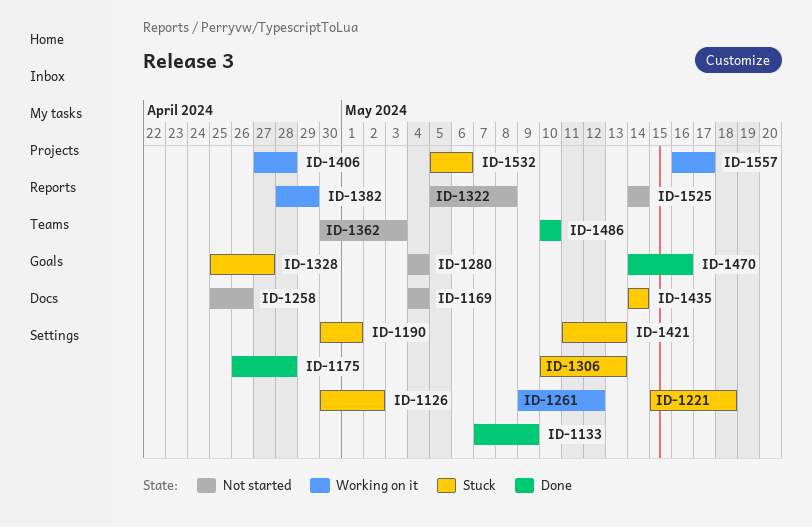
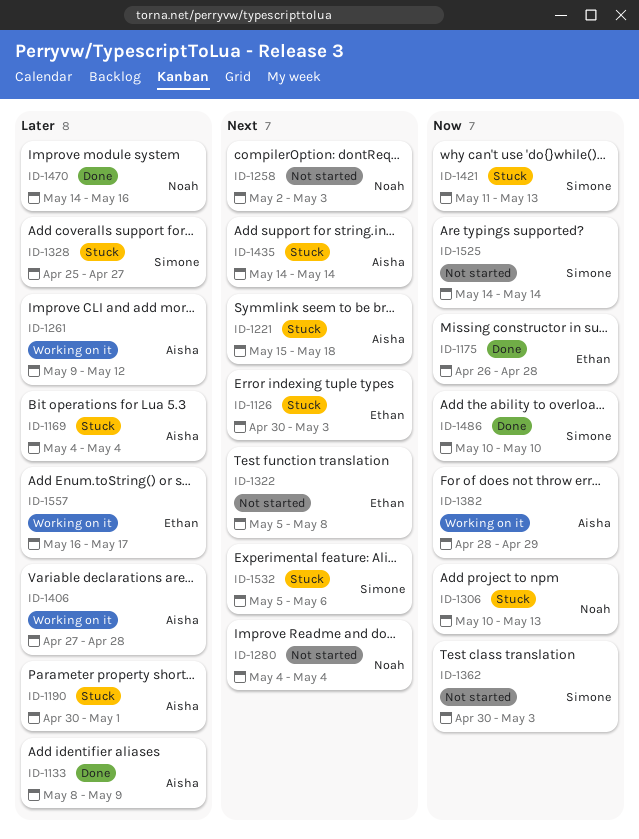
ID-1126, due: May 2 -> May 3
ID-1133, start: May 7 -> May 8
ID-1169, status: Not started -> Stuck
ID-1258, start: Apr 25 -> May 2
ID-1258, due: Apr 26 -> May 3

